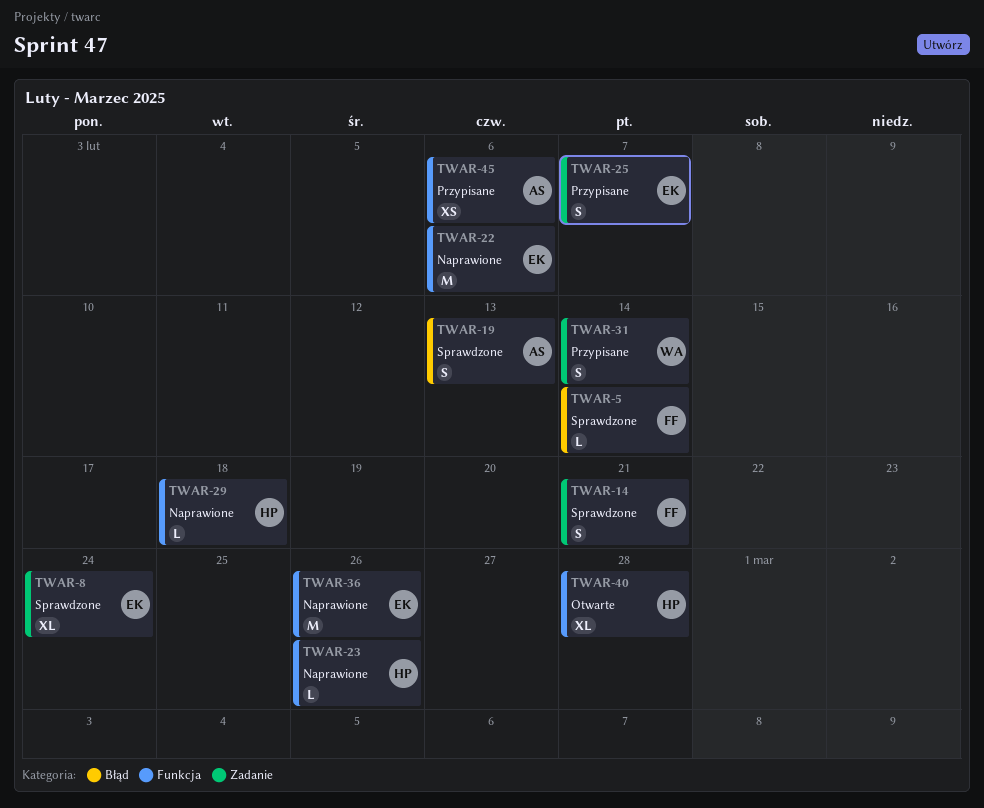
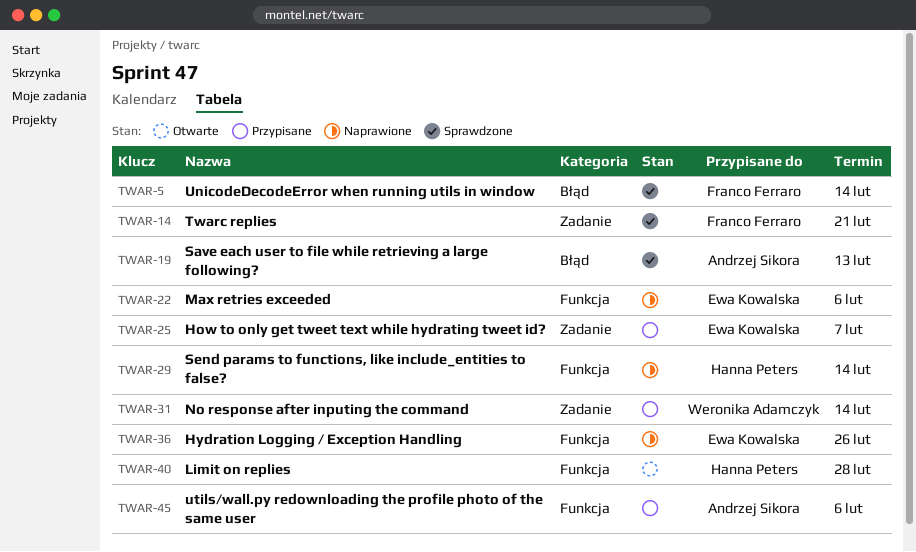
TWAR-8: present -> none
TWAR-23: present -> none
TWAR-29, due: Feb 18 -> Feb 14

